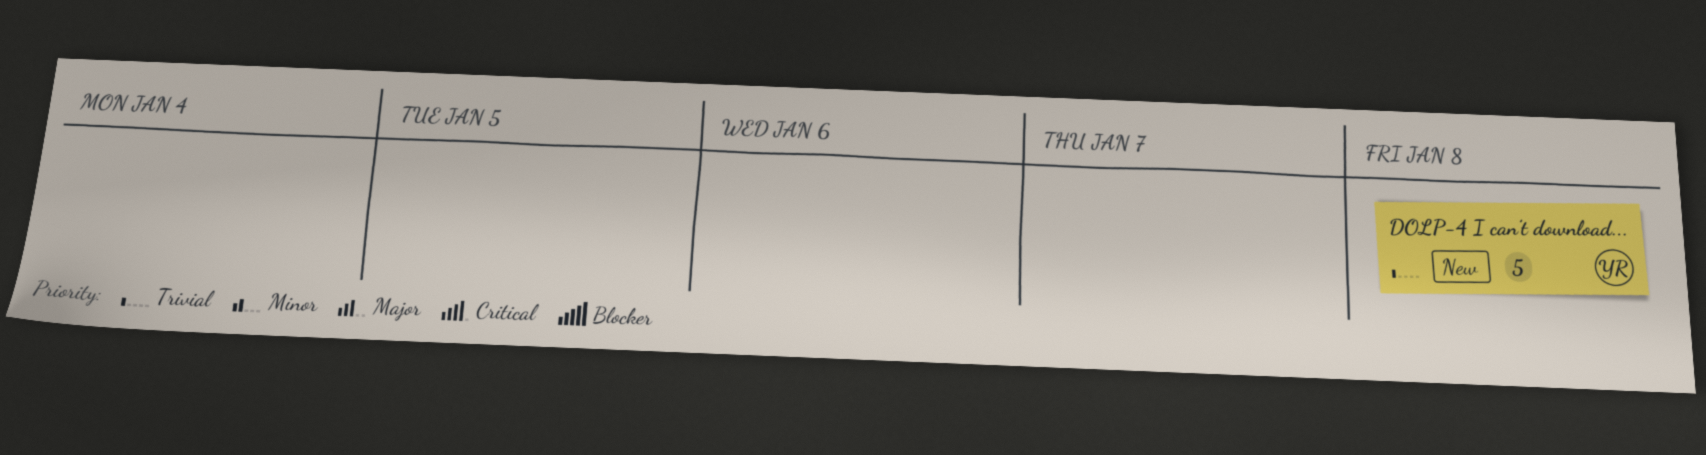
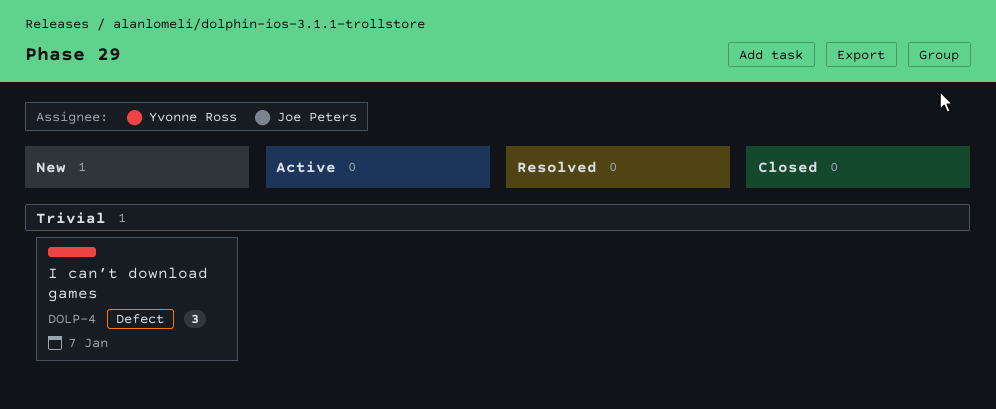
DOLP-4, estimate: 5 -> 3
DOLP-4, due: Jan 8 -> Jan 7

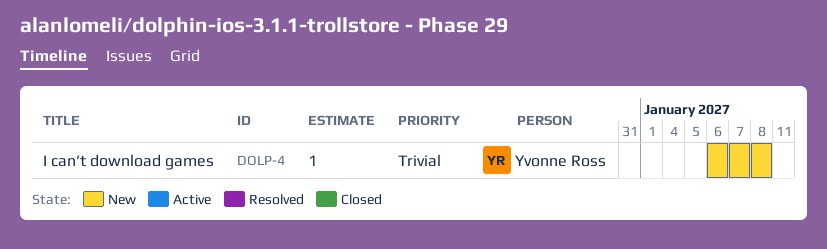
DOLP-4, estimate: 3 -> 1
DOLP-4, due: Jan 7 -> Jan 8

